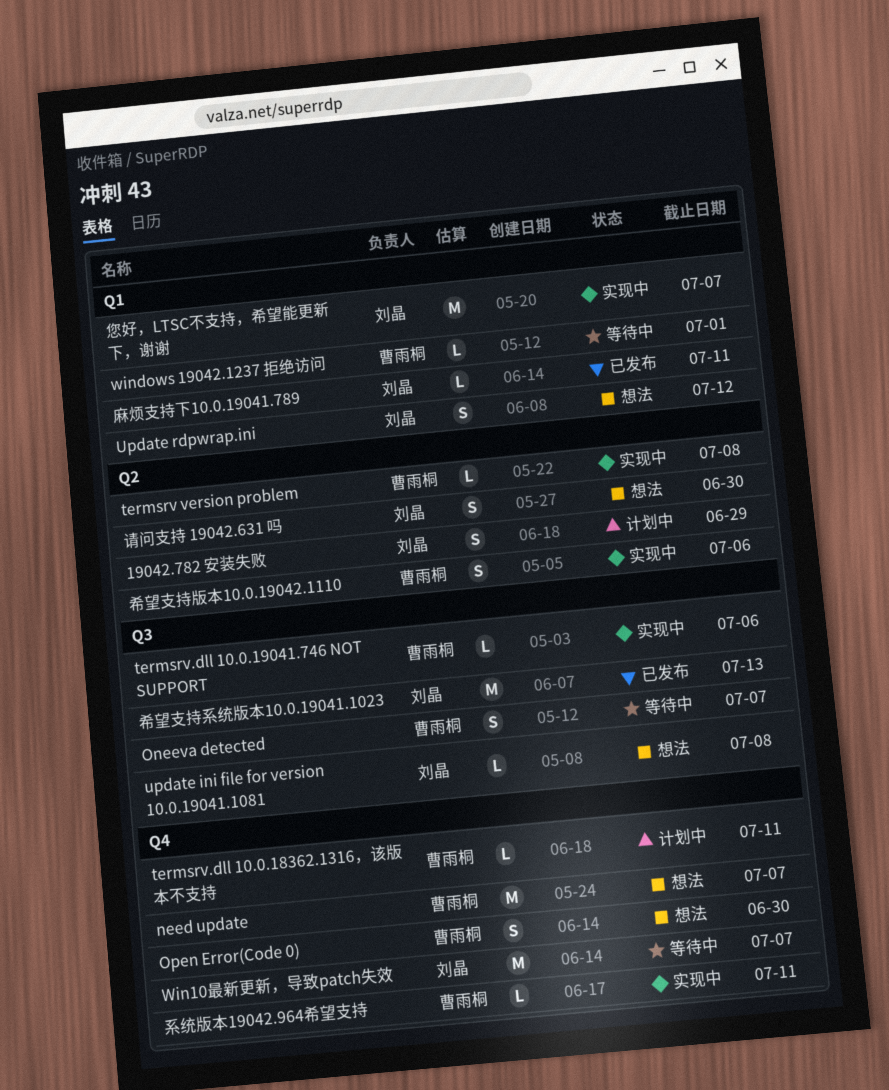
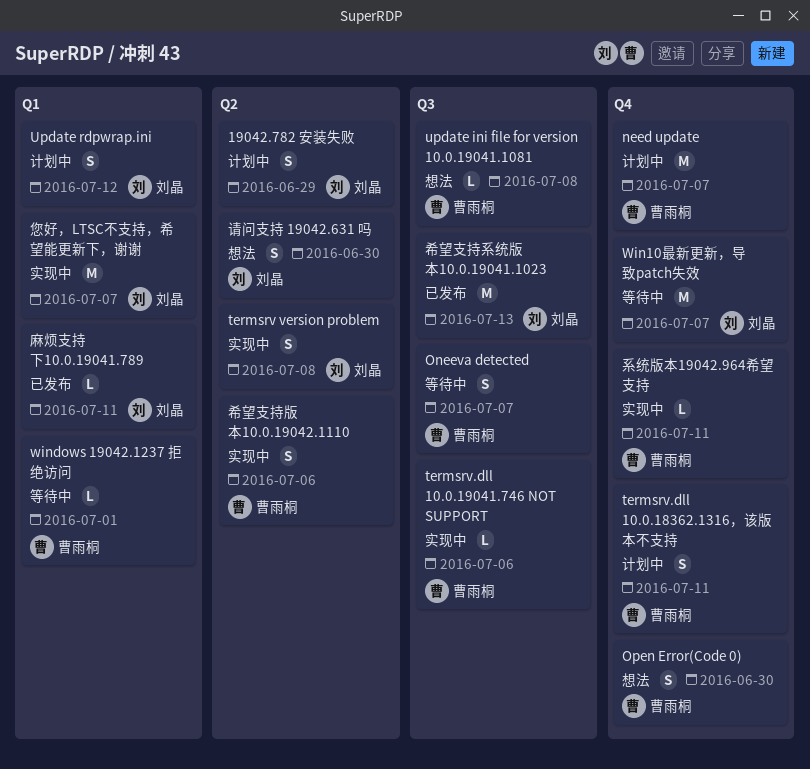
need update, status: 想法 -> 计划中
termsrv version problem, owner: 曹雨桐 -> 刘晶
termsrv version problem, estimate: L -> S
termsrv.dll 10.0.18362.1316，该版本不支持, estimate: L -> S
update ini file for version 10.0.19041.1081, owner: 刘晶 -> 曹雨桐
Update rdpwrap.ini, status: 想法 -> 计划中

